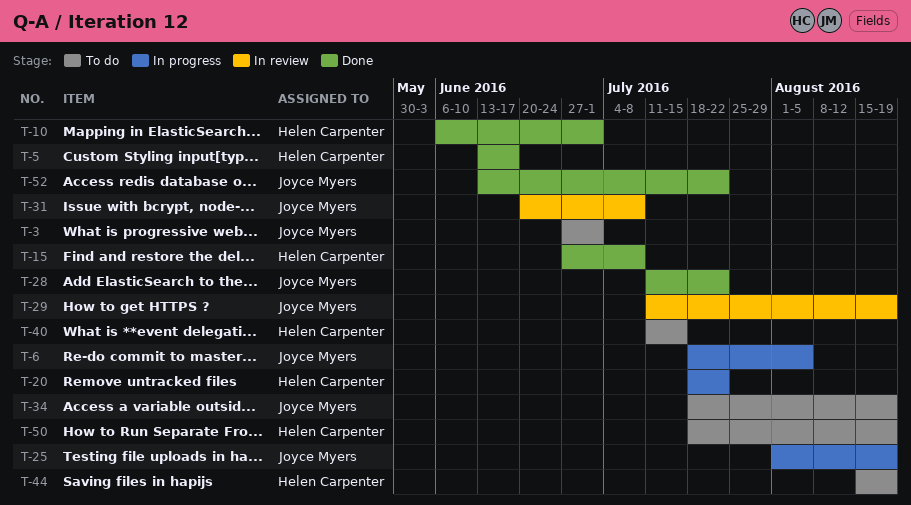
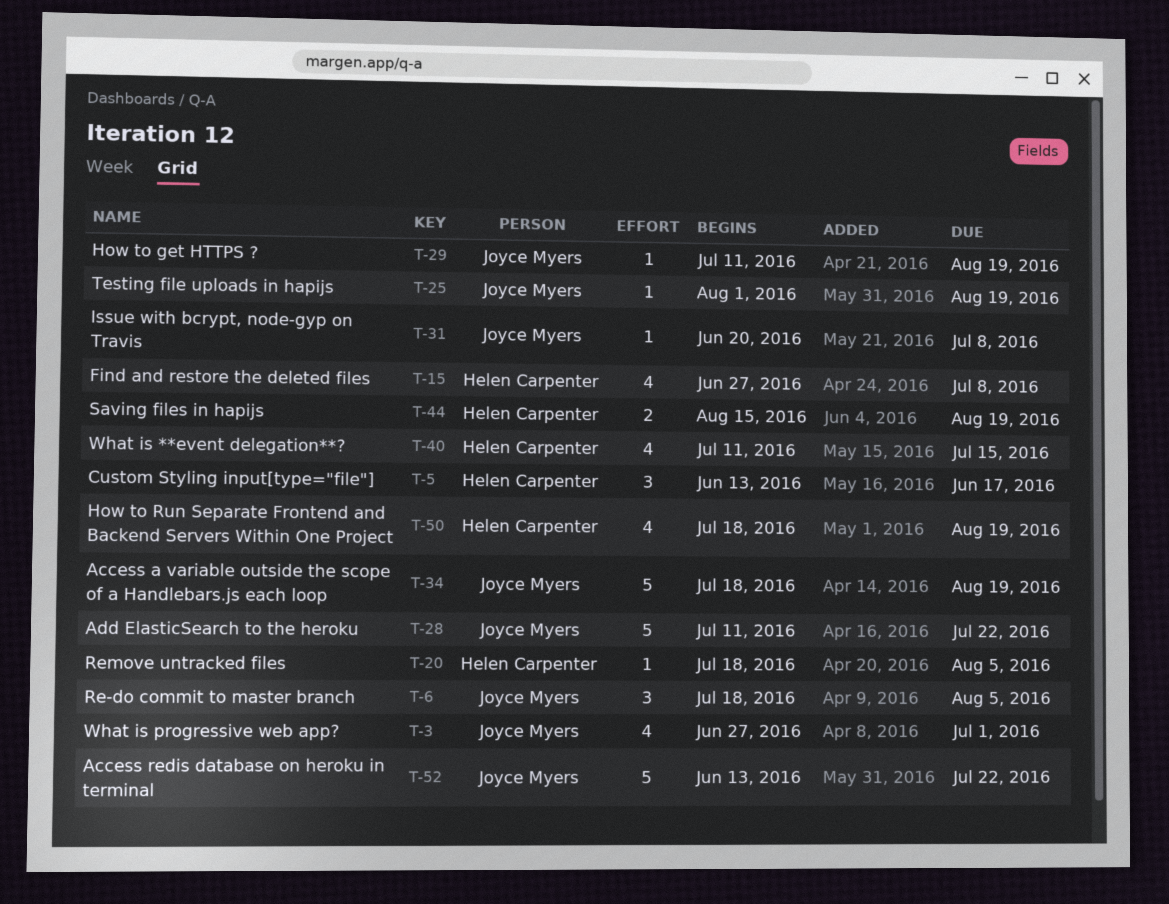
T-10: present -> none
T-20, due: Jul 22 -> Aug 5

